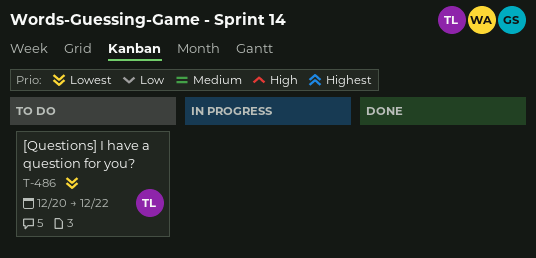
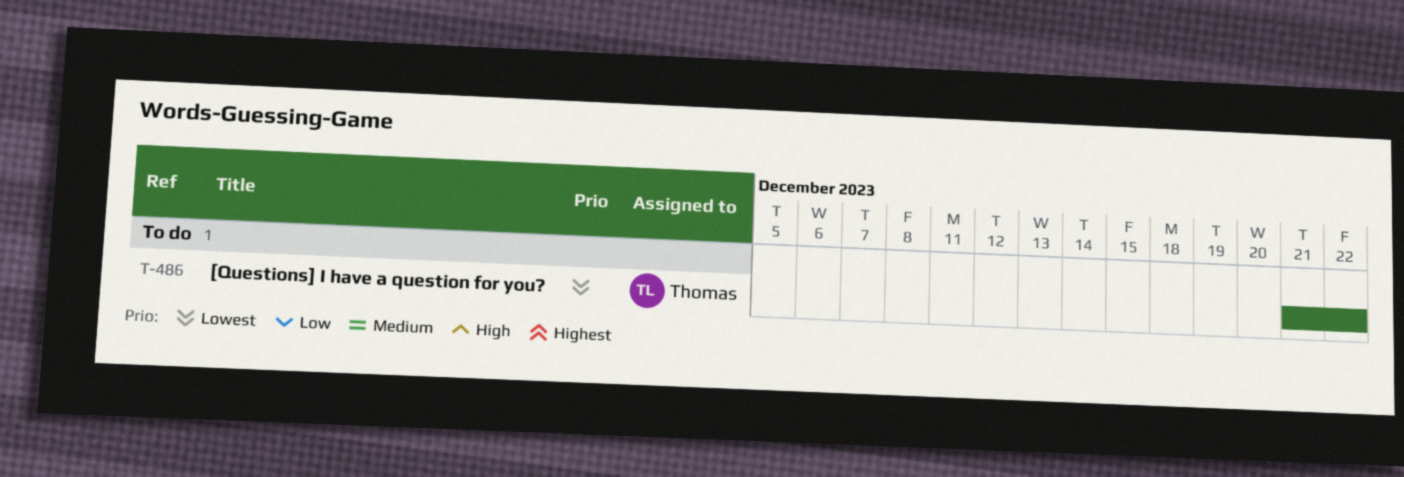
T-486, start: Dec 20 -> Dec 21

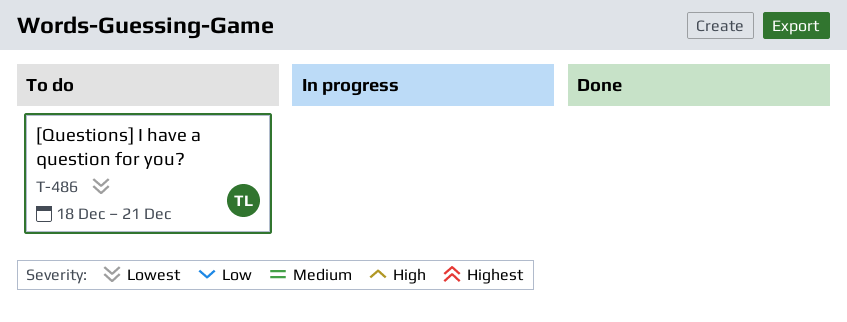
T-486, start: Dec 21 -> Dec 18
T-486, due: Dec 22 -> Dec 21

